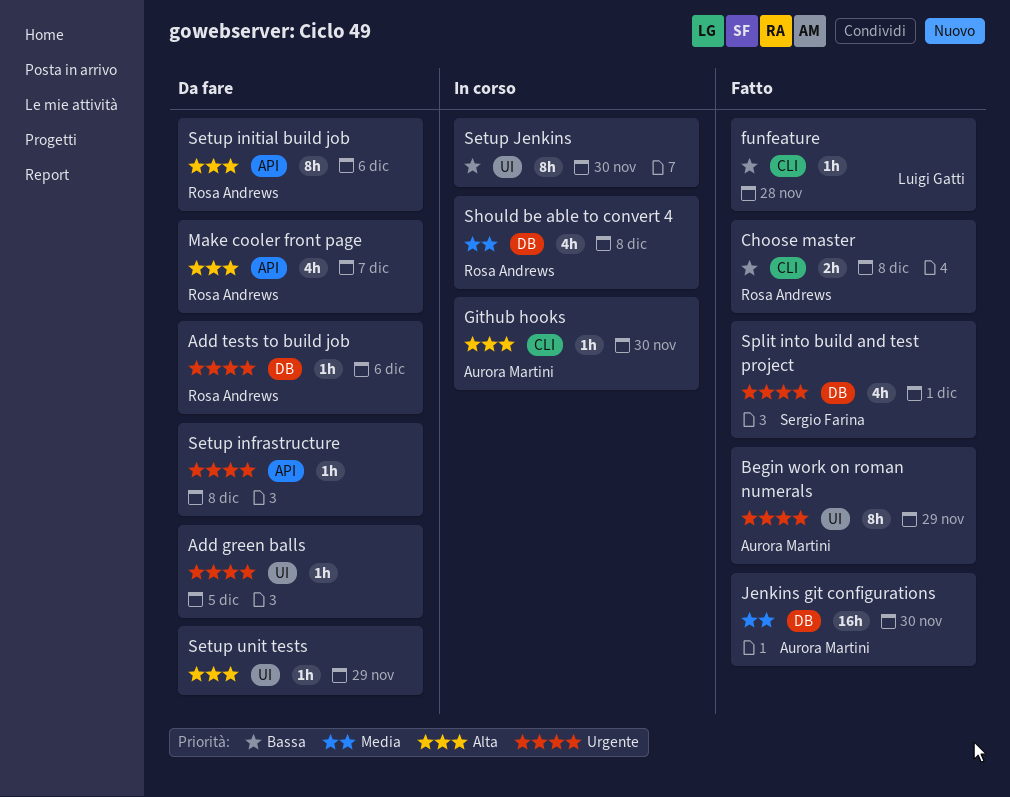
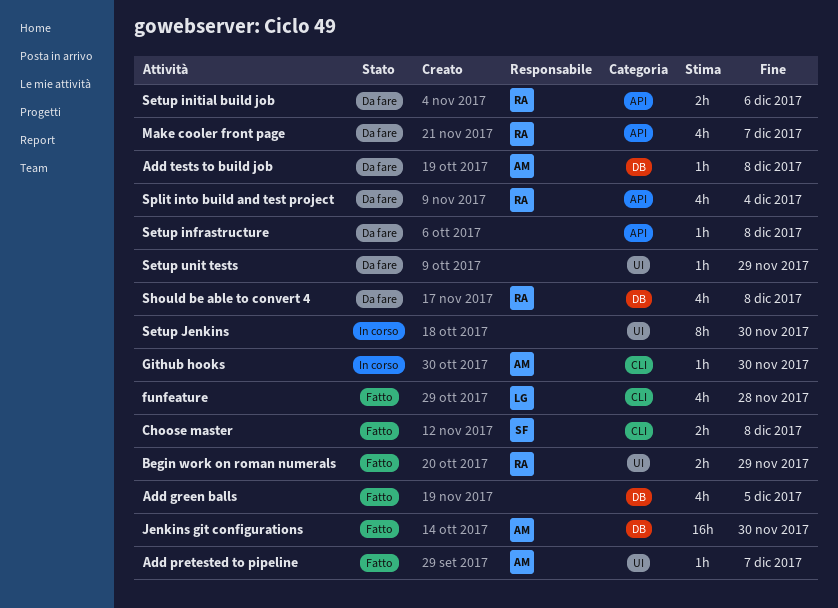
Add green balls, status: Da fare -> Fatto
Add green balls, label: UI -> DB
Add green balls, estimate: 1h -> 4h
Add pretested to pipeline: none -> present
Add tests to build job, owner: Rosa Andrews -> Aurora Martini
Add tests to build job, due: Dec 6 -> Dec 8
Begin work on roman numerals, owner: Aurora Martini -> Rosa Andrews
Begin work on roman numerals, estimate: 8h -> 2h
Choose master, owner: Rosa Andrews -> Sergio Farina
funfeature, estimate: 1h -> 4h
Setup initial build job, estimate: 8h -> 2h
Should be able to convert 4, status: In corso -> Da fare
Split into build and test project, status: Fatto -> Da fare
Split into build and test project, owner: Sergio Farina -> Rosa Andrews
Split into build and test project, label: DB -> API
Split into build and test project, due: Dec 1 -> Dec 4

